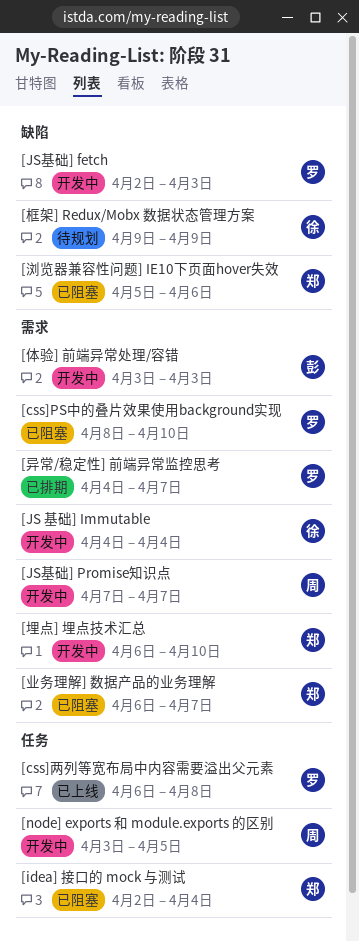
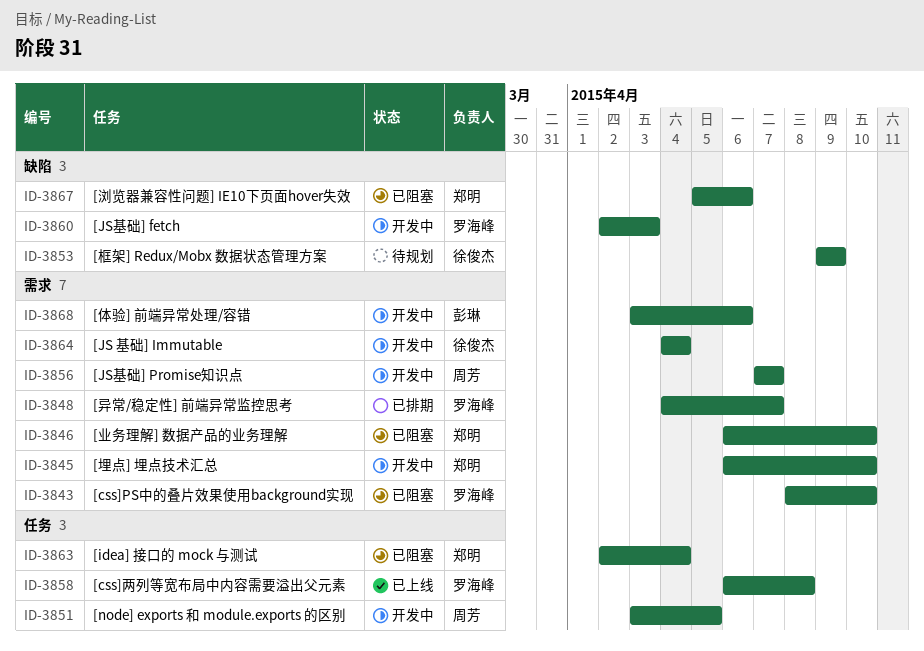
[业务理解] 数据产品的业务理解, due: Apr 7 -> Apr 10
[体验] 前端异常处理/容错, due: Apr 3 -> Apr 6

